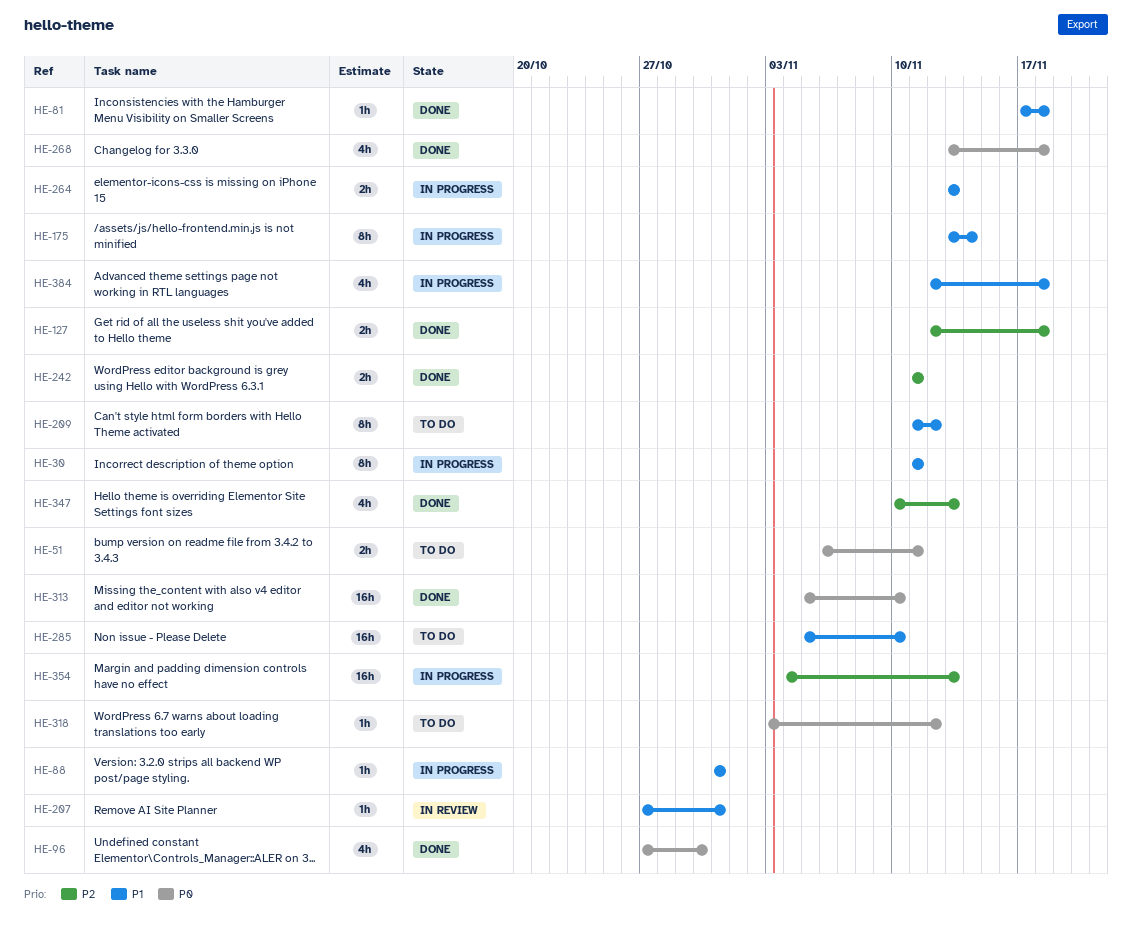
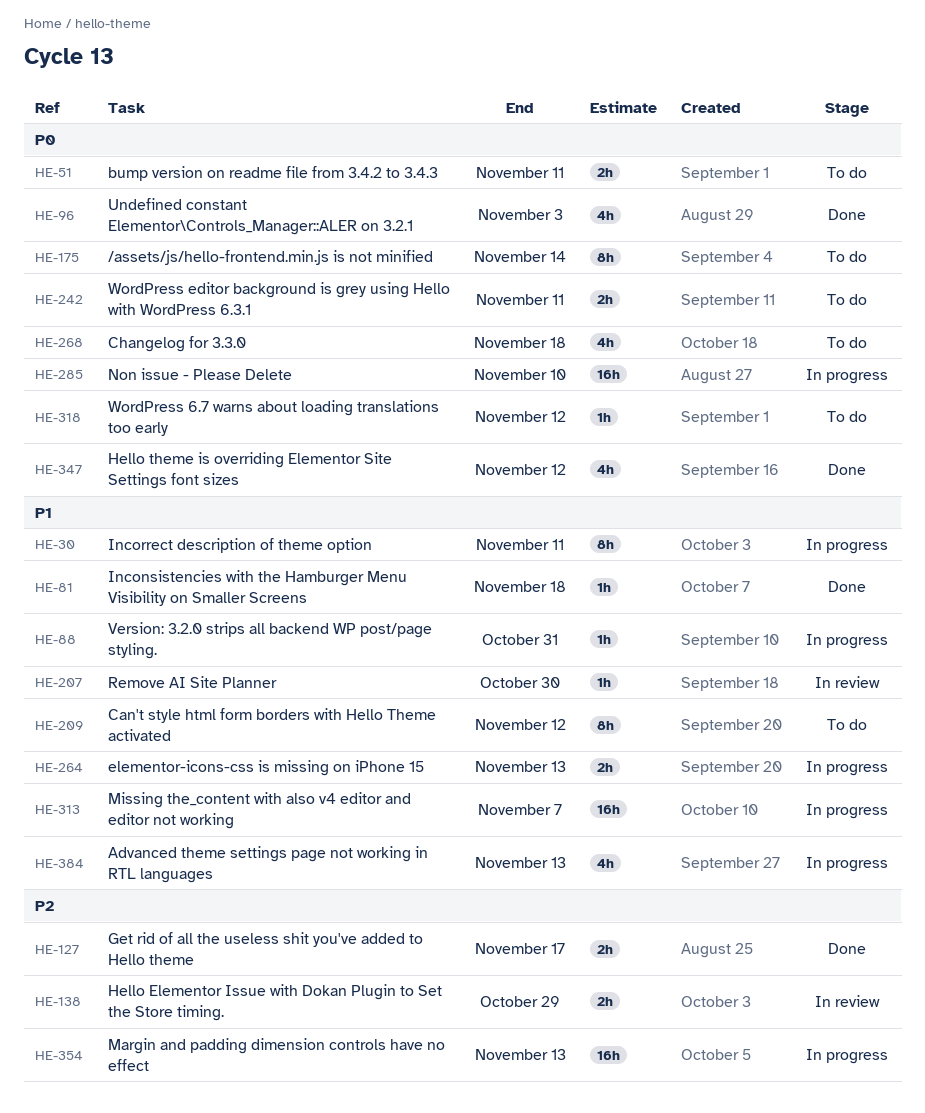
HE-96, due: Oct 30 -> Nov 3
HE-127, due: Nov 18 -> Nov 17
HE-138: none -> present
HE-175, status: In progress -> To do
HE-175, priority: P1 -> P0
HE-207, due: Oct 31 -> Oct 30
HE-242, status: Done -> To do
HE-242, priority: P2 -> P0
HE-268, status: Done -> To do
HE-285, status: To do -> In progress
HE-285, priority: P1 -> P0
HE-313, status: Done -> In progress
HE-313, priority: P0 -> P1
HE-313, due: Nov 10 -> Nov 7
HE-347, priority: P2 -> P0
HE-347, due: Nov 13 -> Nov 12
HE-384, due: Nov 18 -> Nov 13

